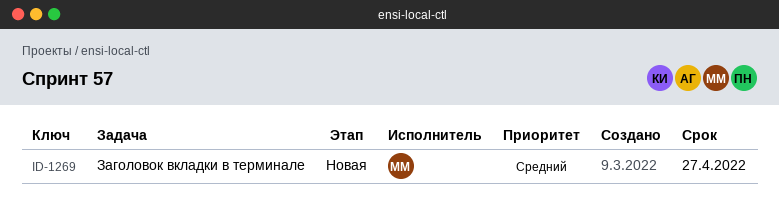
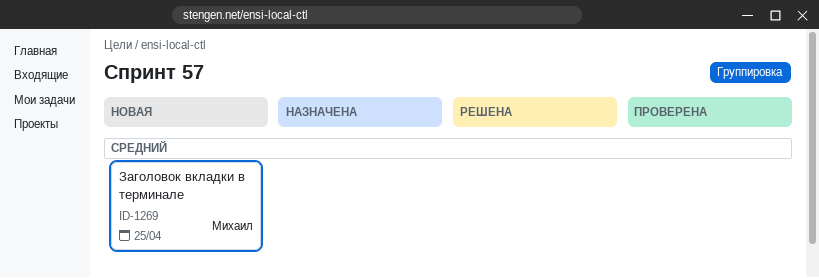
ID-1269, due: Apr 27 -> Apr 25

